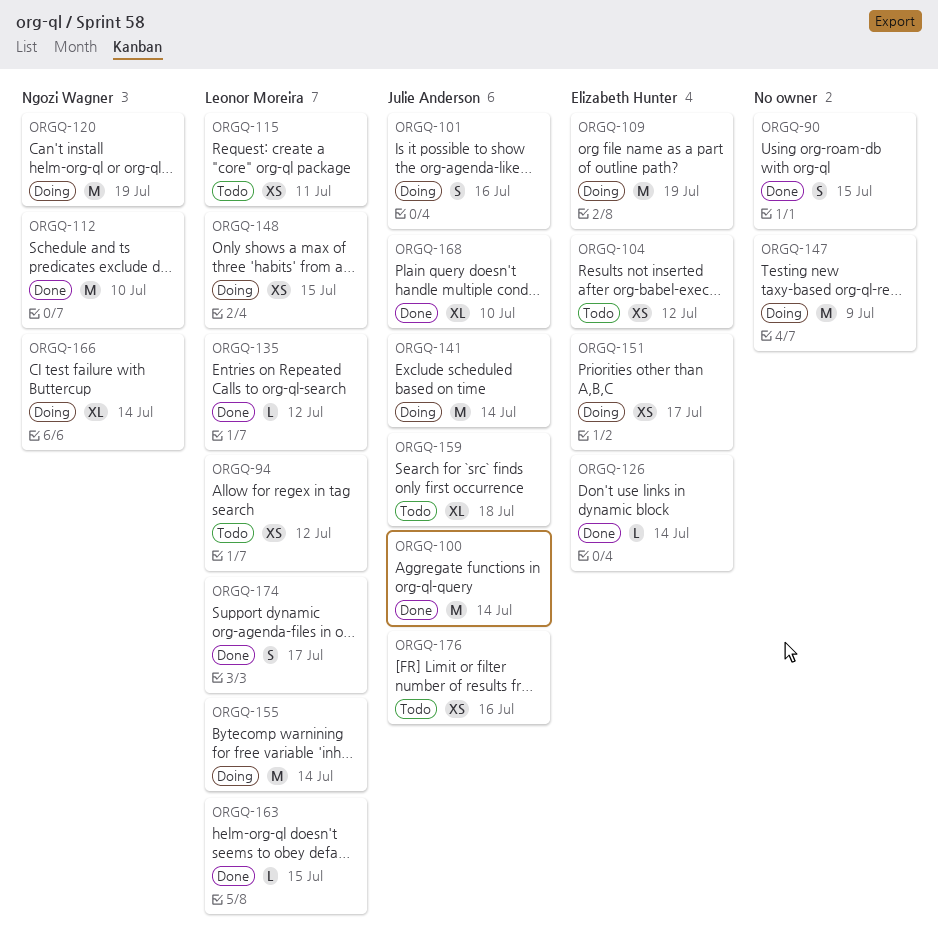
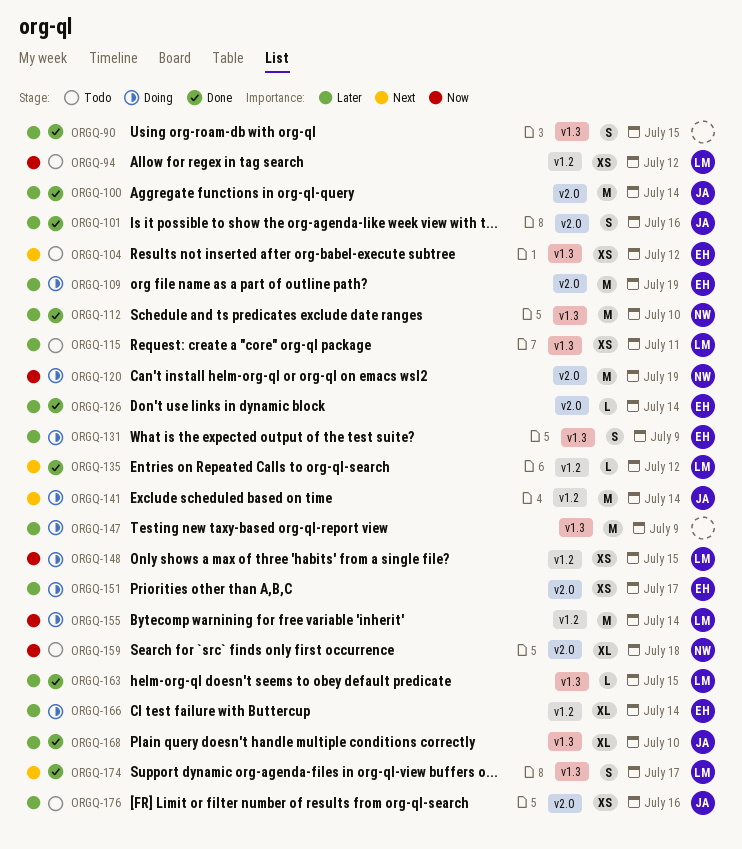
ORGQ-101, status: Doing -> Done
ORGQ-131: none -> present
ORGQ-159, owner: Julie Anderson -> Ngozi Wagner
ORGQ-166, owner: Ngozi Wagner -> Elizabeth Hunter

